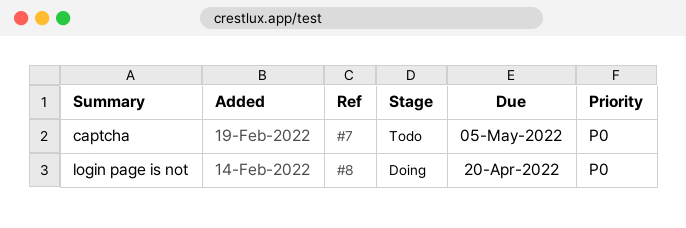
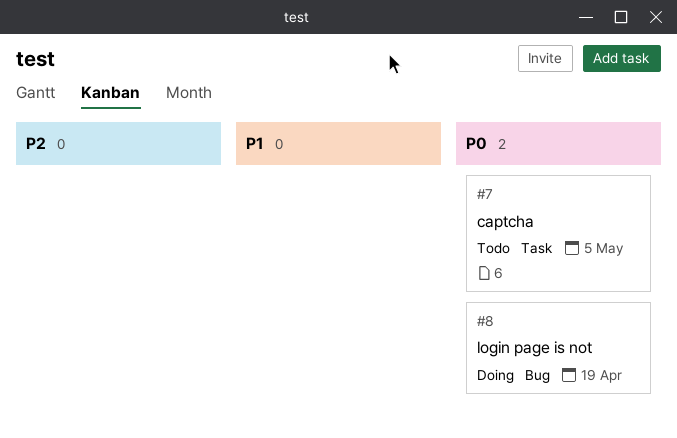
#8, due: Apr 20 -> Apr 19

